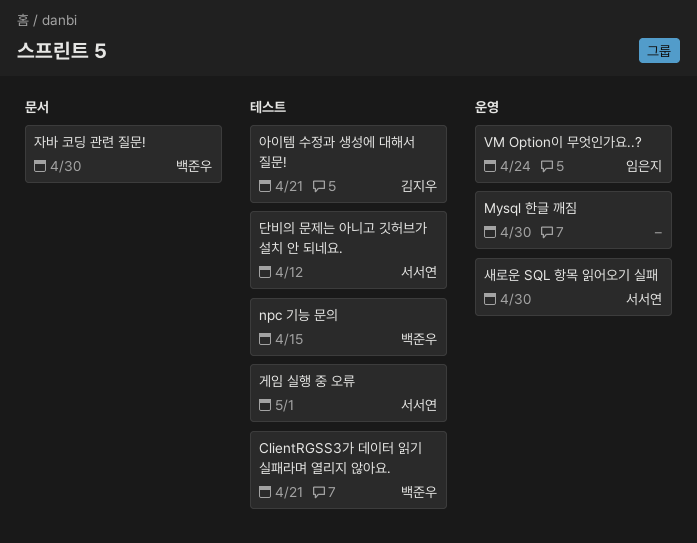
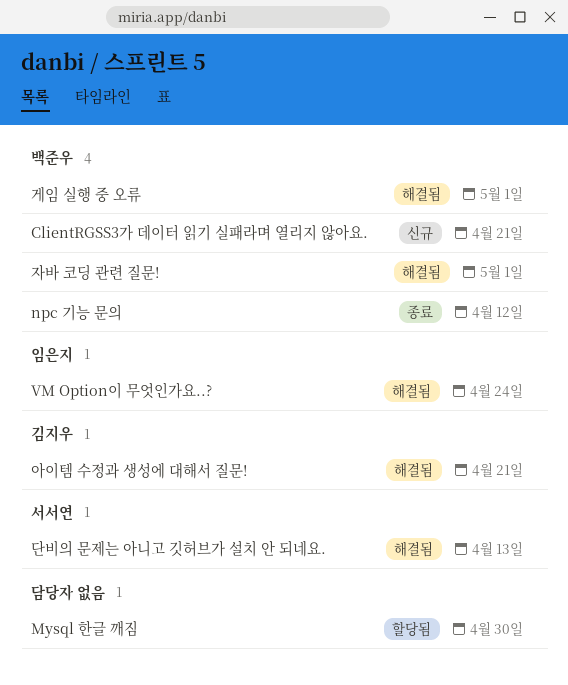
npc 기능 문의, due: Apr 15 -> Apr 12
게임 실행 중 오류, owner: 서서연 -> 백준우
단비의 문제는 아니고 깃허브가 설치 안 되네요., due: Apr 12 -> Apr 13
새로운 SQL 항목 읽어오기 실패: present -> none
자바 코딩 관련 질문!, due: Apr 30 -> May 1

